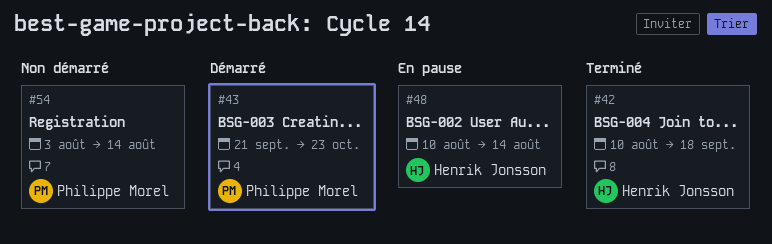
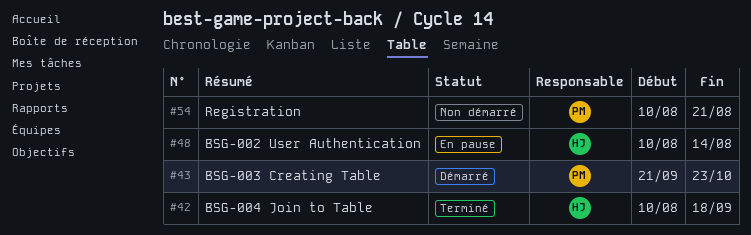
#54, start: Aug 3 -> Aug 10
#54, due: Aug 14 -> Aug 21

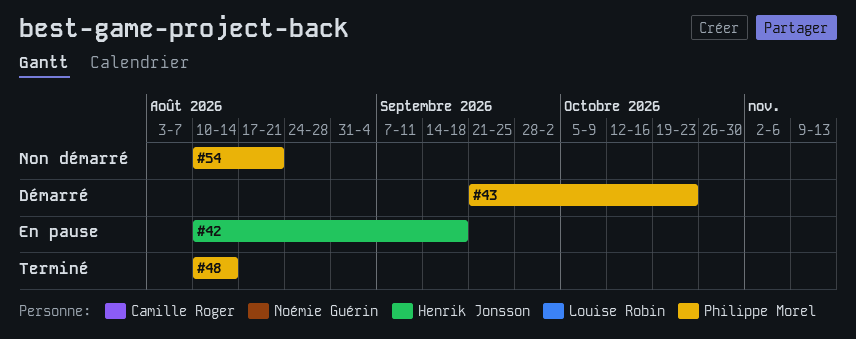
#42, status: Terminé -> En pause
#48, status: En pause -> Terminé
#48, owner: Henrik Jonsson -> Philippe Morel

